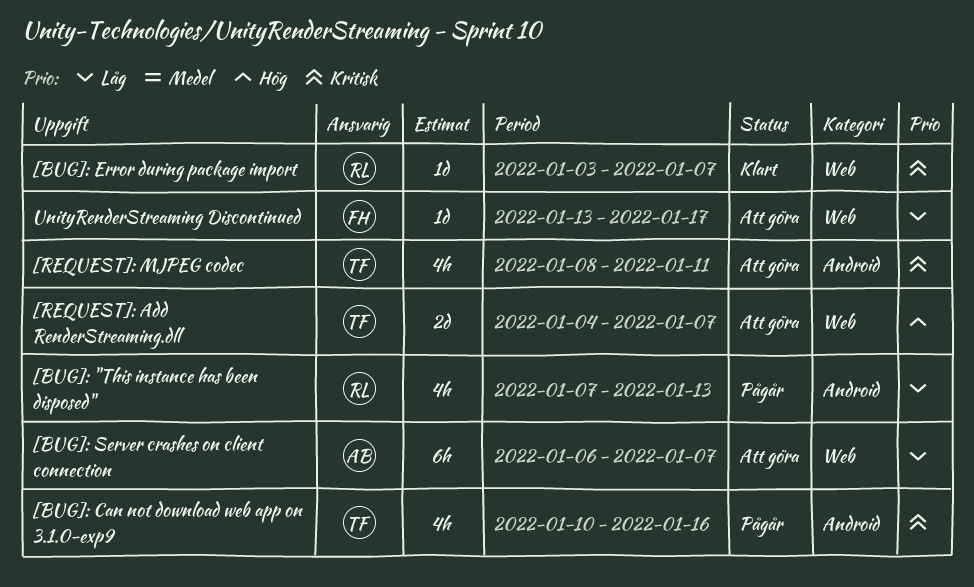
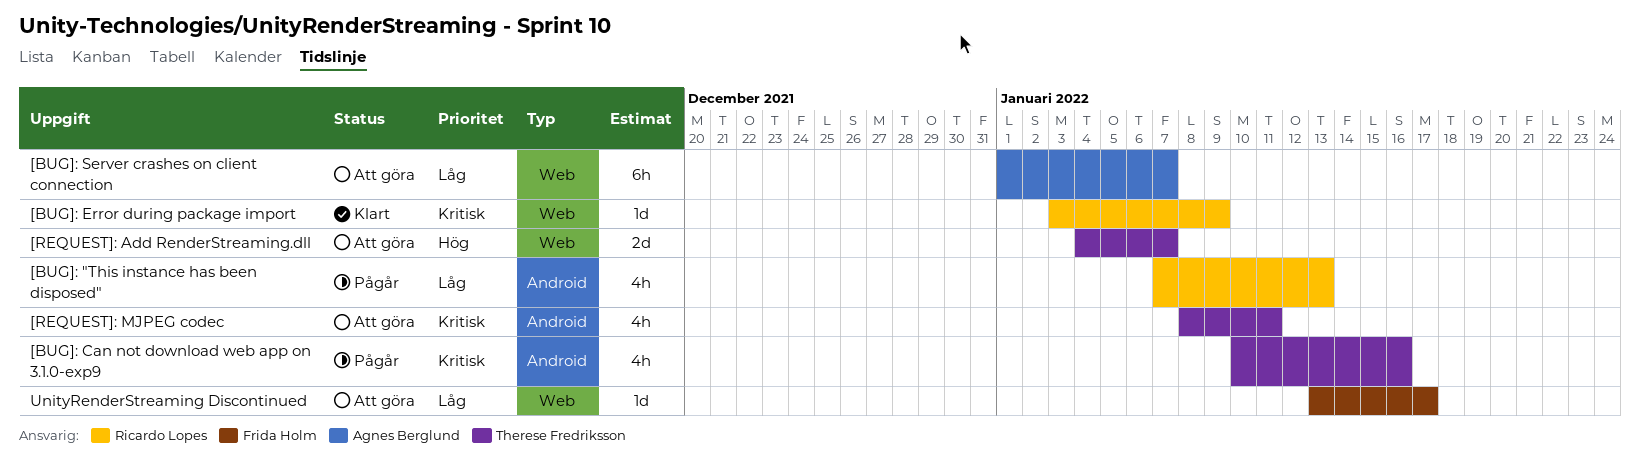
[BUG]: Error during package import, due: Jan 7 -> Jan 9
[BUG]: Server crashes on client connection, start: Jan 6 -> Jan 1

